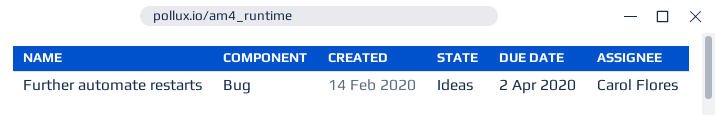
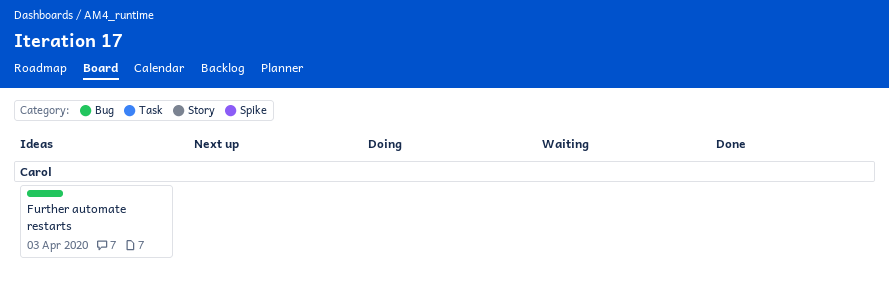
Further automate restarts, due: Apr 2 -> Apr 3

